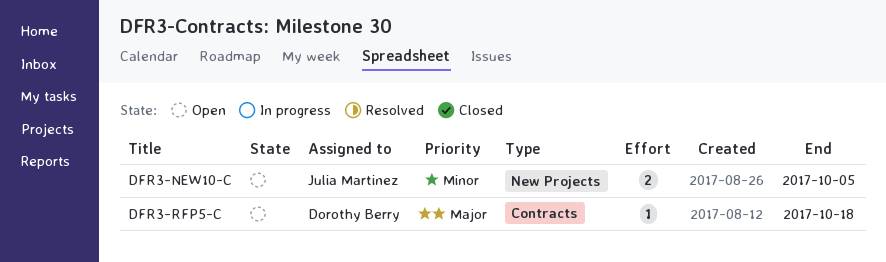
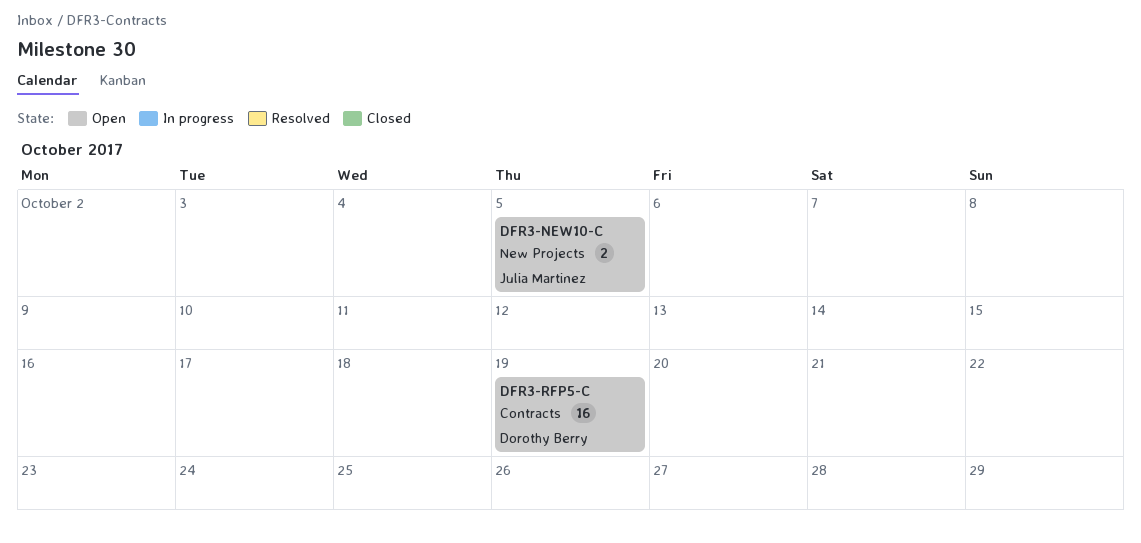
DFR3-RFP5-C, estimate: 1 -> 16
DFR3-RFP5-C, due: Oct 18 -> Oct 19

